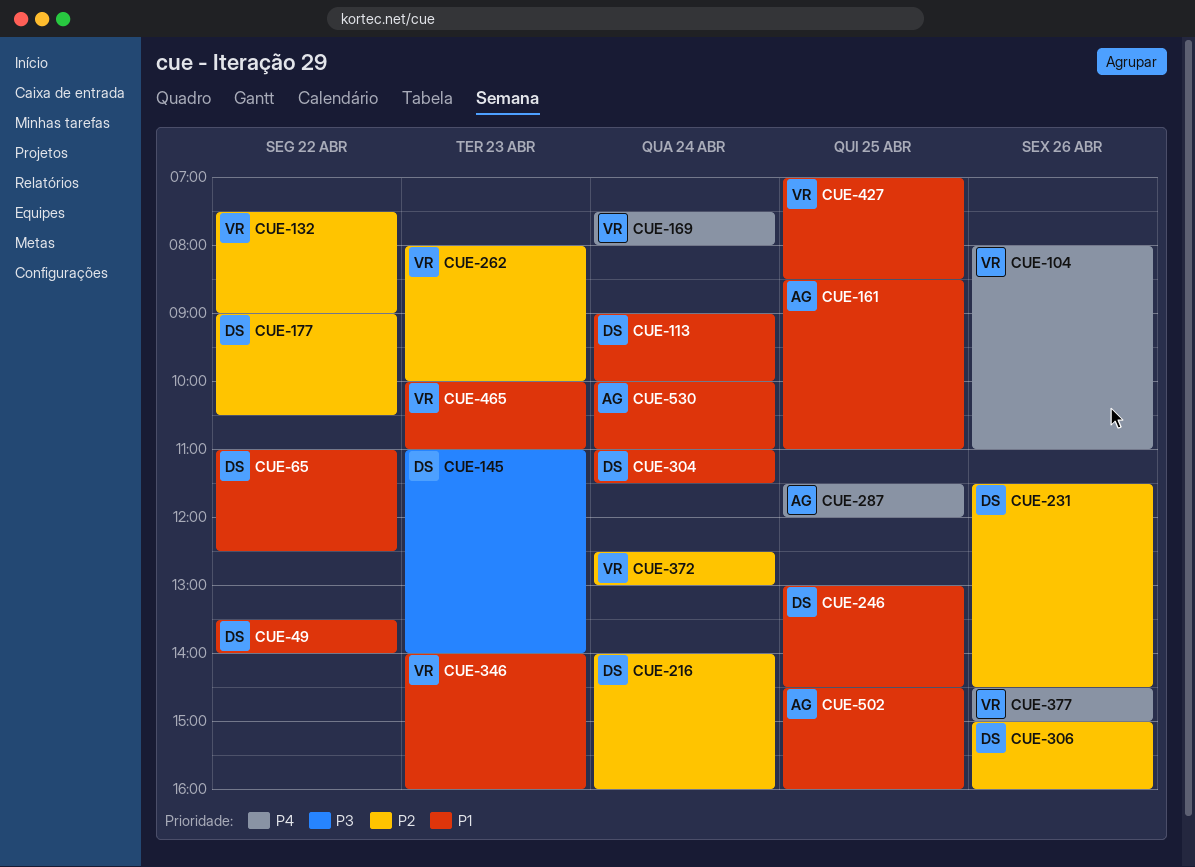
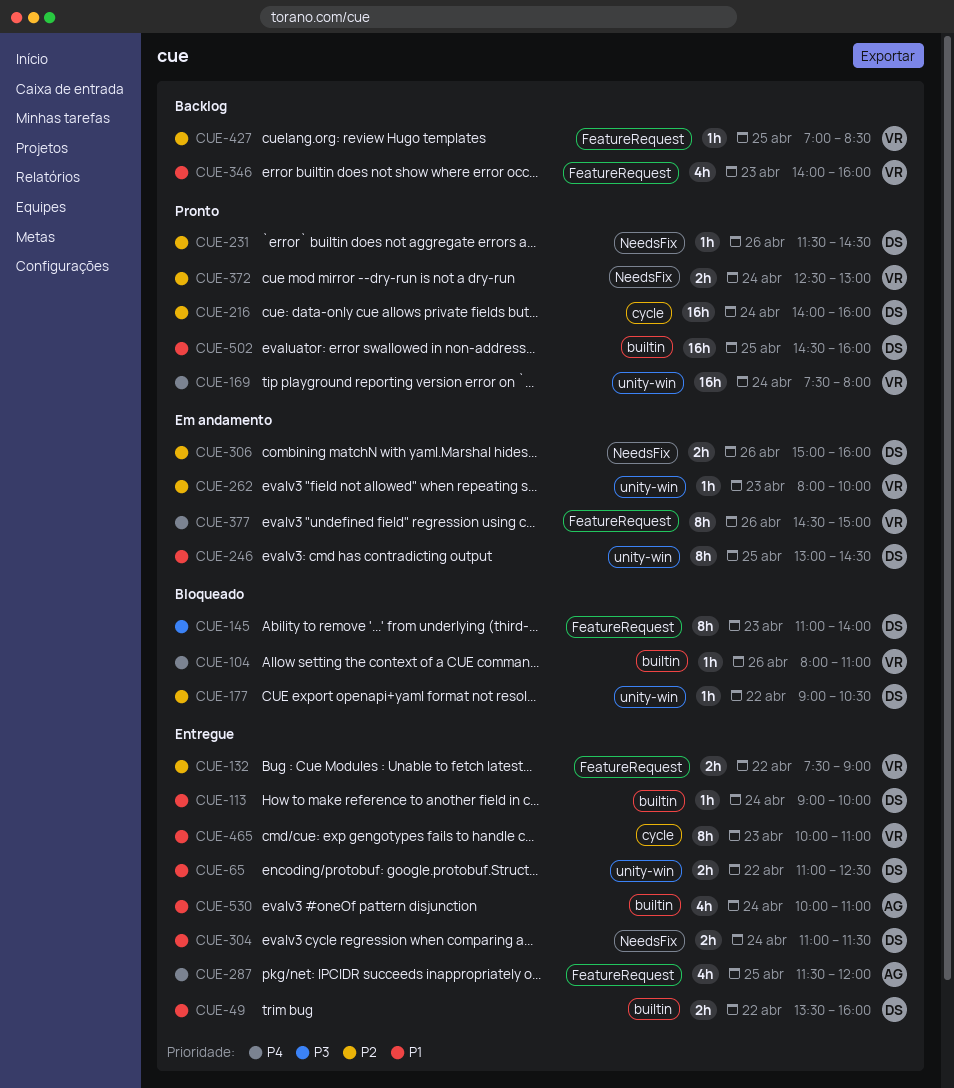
CUE-49, ends: 14:00 -> 16:00
CUE-161: present -> none
CUE-427, priority: P1 -> P2
CUE-502, owner: AG -> DS

